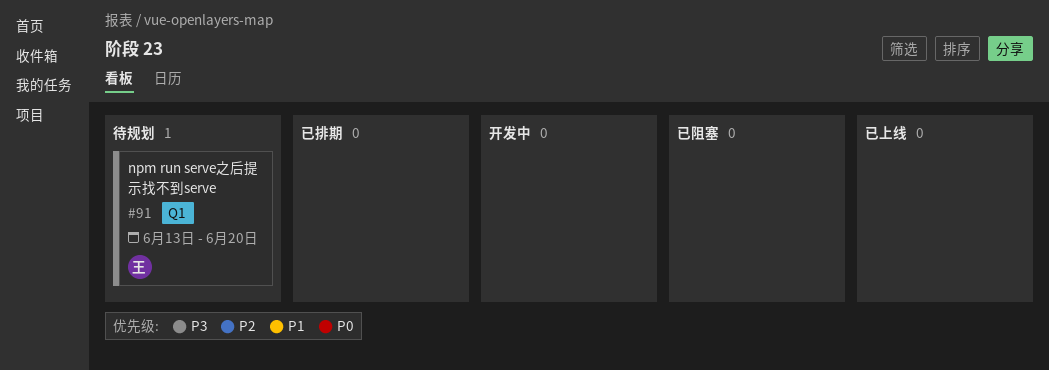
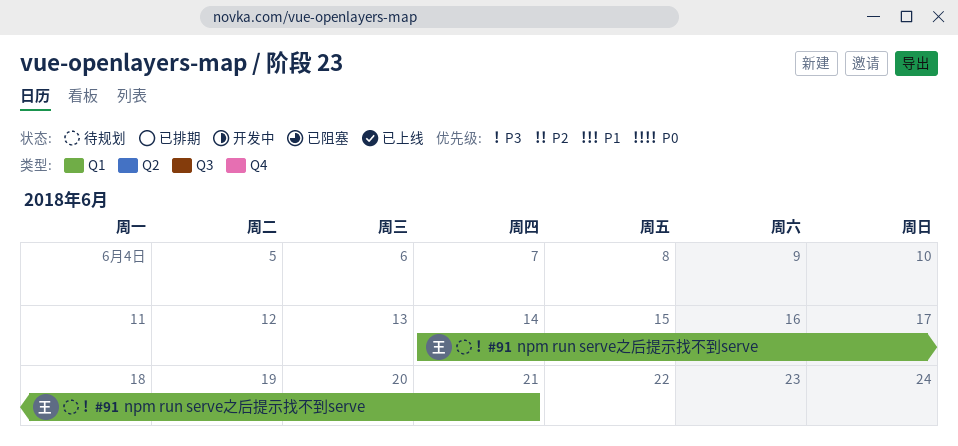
#91, start: Jun 13 -> Jun 14
#91, due: Jun 20 -> Jun 21

